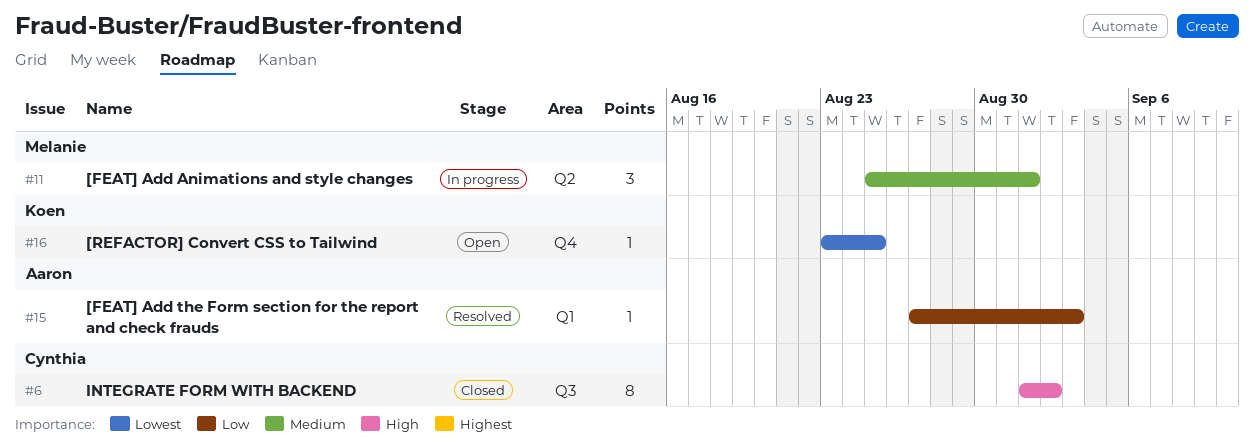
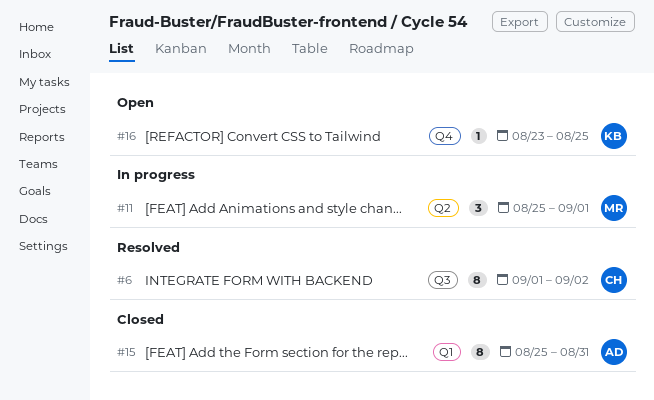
#6, status: Closed -> Resolved
#15, status: Resolved -> Closed
#15, estimate: 1 -> 8
#15, start: Aug 27 -> Aug 25
#15, due: Sep 3 -> Aug 31

